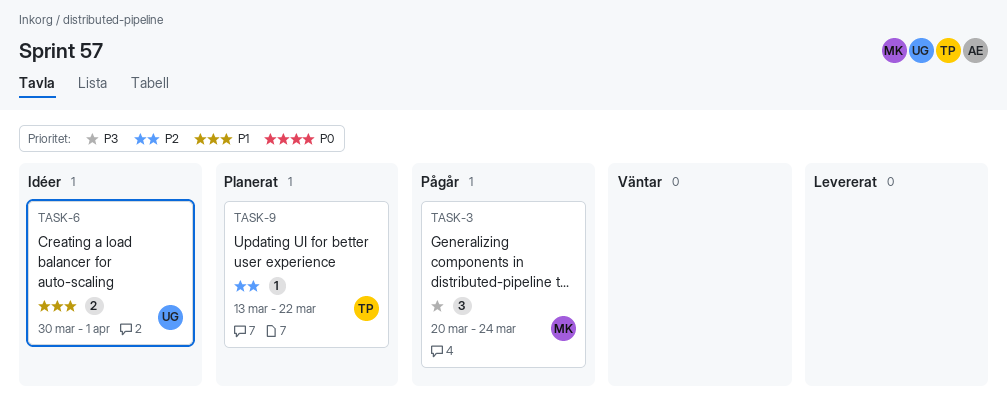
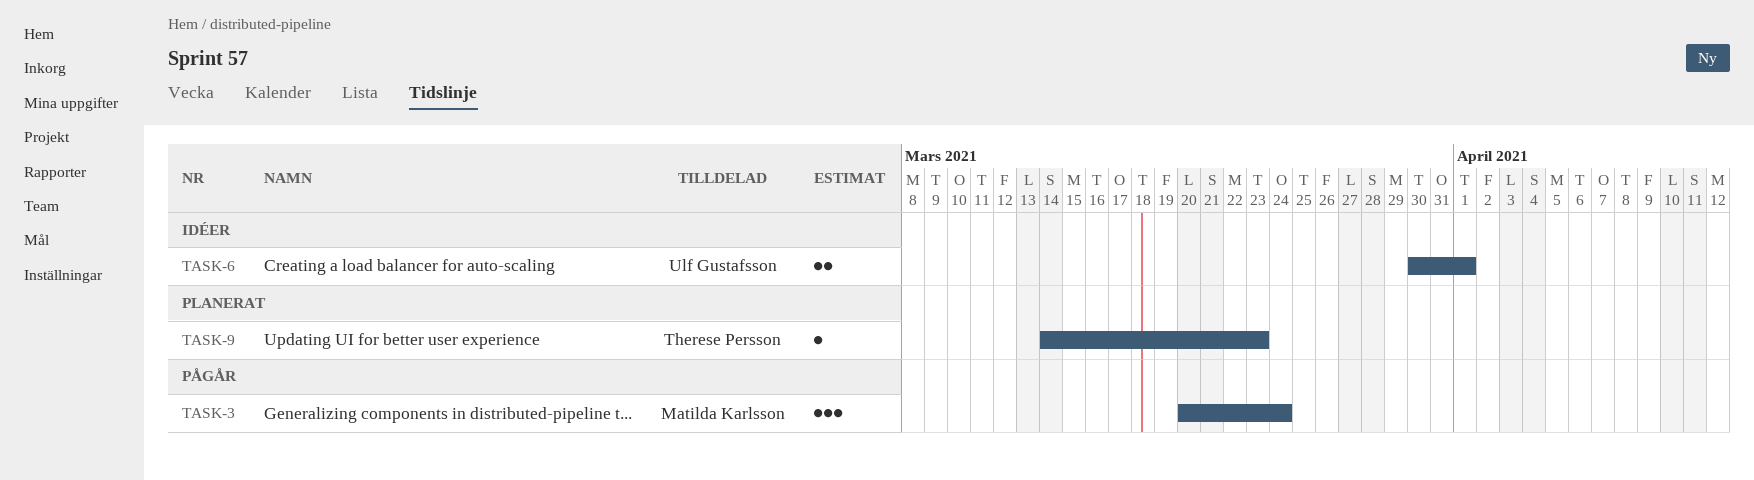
TASK-9, start: Mar 13 -> Mar 14
TASK-9, due: Mar 22 -> Mar 23

